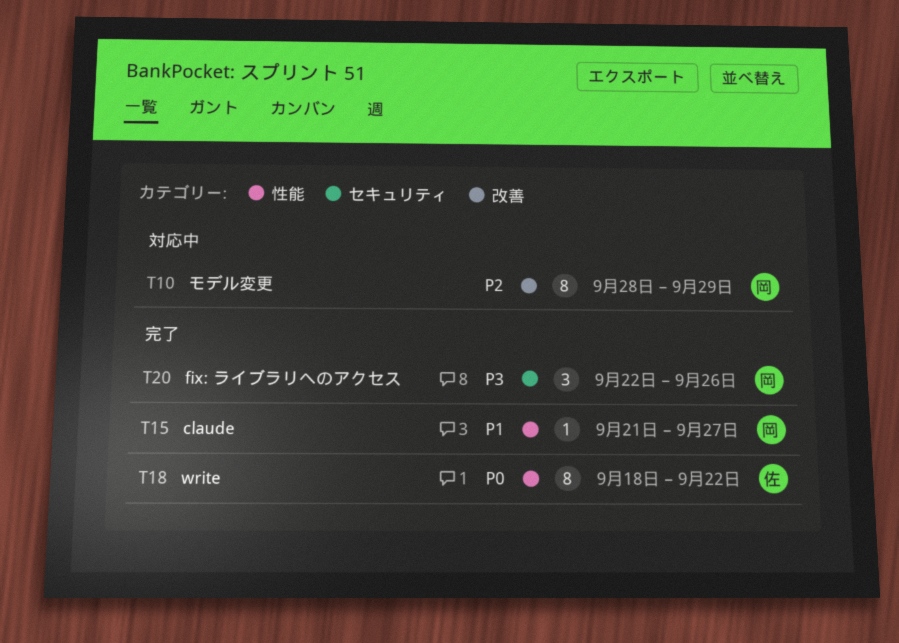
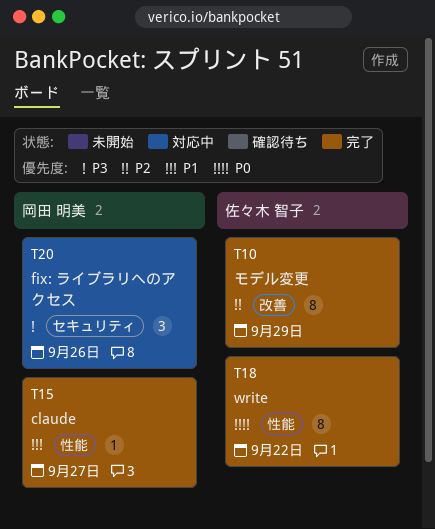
T10, status: 対応中 -> 完了
T10, owner: 岡田 明美 -> 佐々木 智子
T20, status: 完了 -> 対応中

